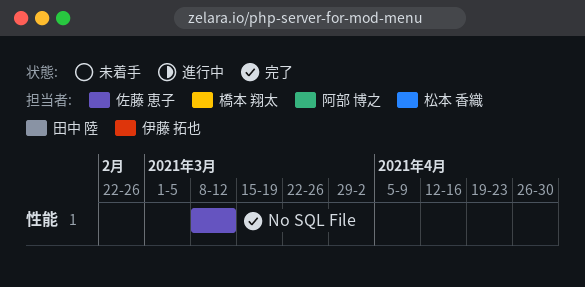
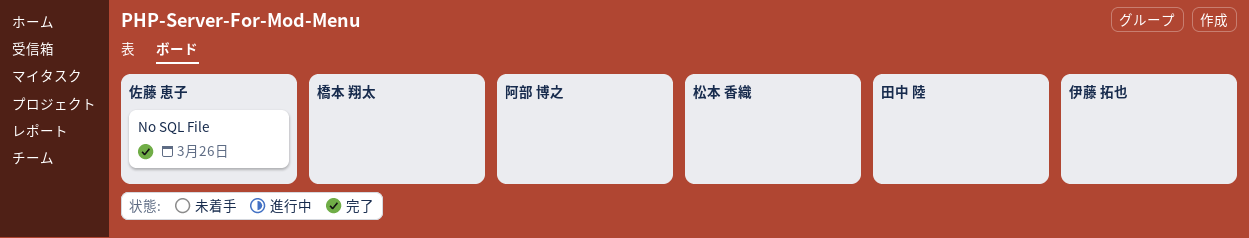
No SQL File, due: Mar 12 -> Mar 26

